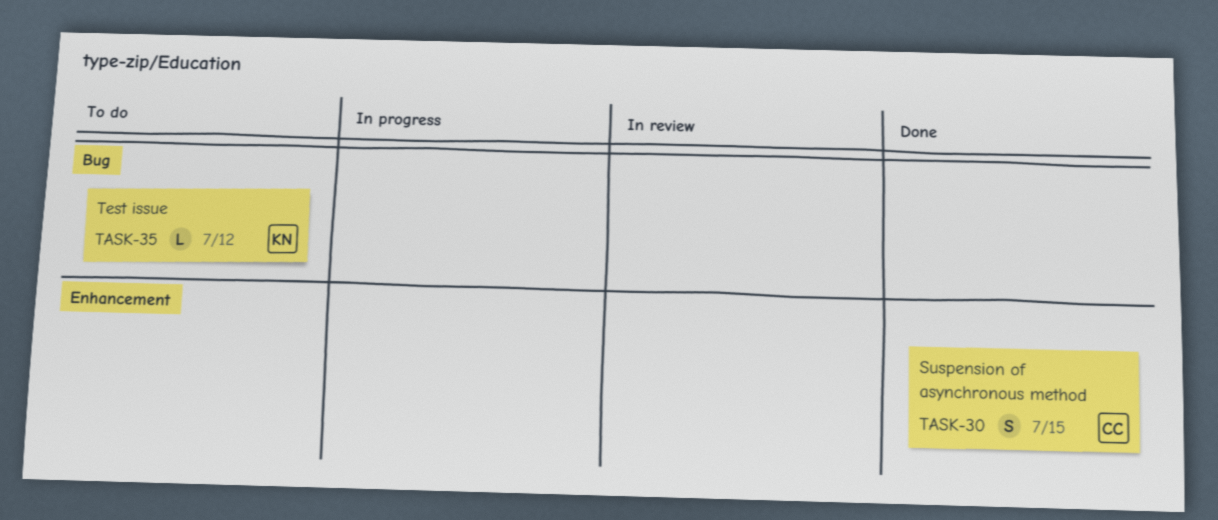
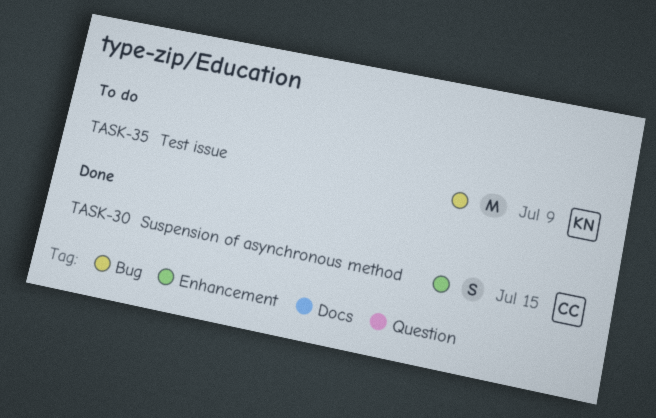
TASK-35, estimate: L -> M
TASK-35, due: Jul 12 -> Jul 9

